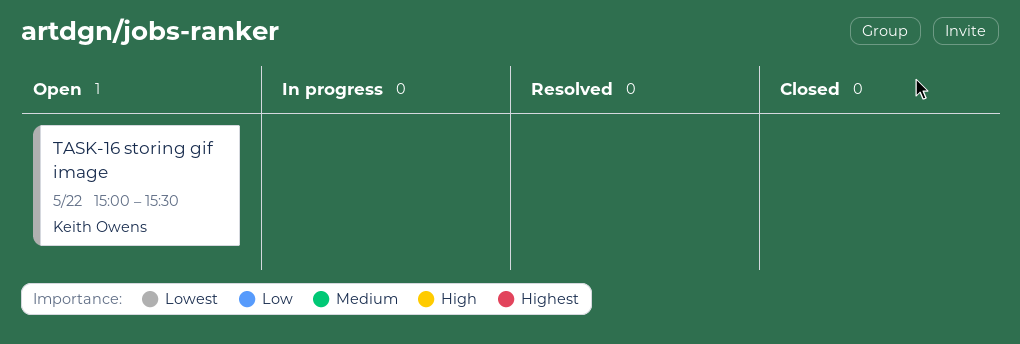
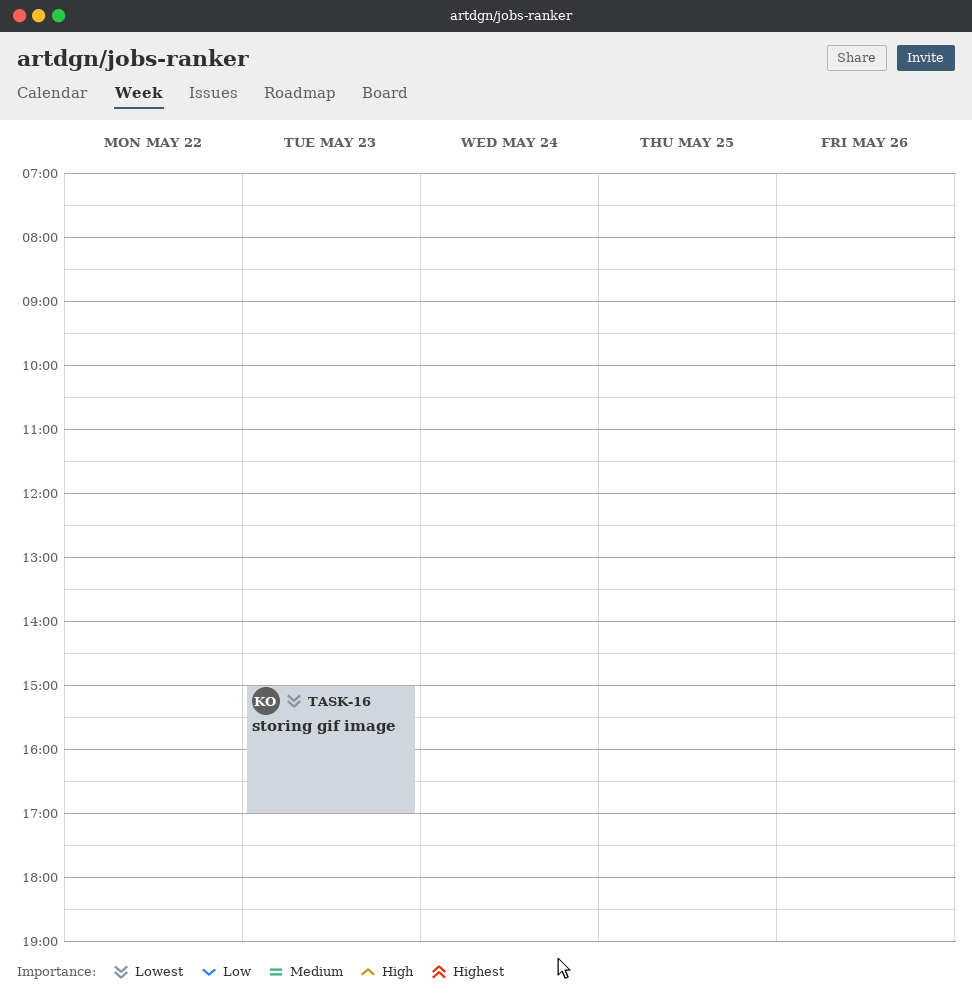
TASK-16, day: May 22 -> May 23
TASK-16, ends: 15:30 -> 17:00

